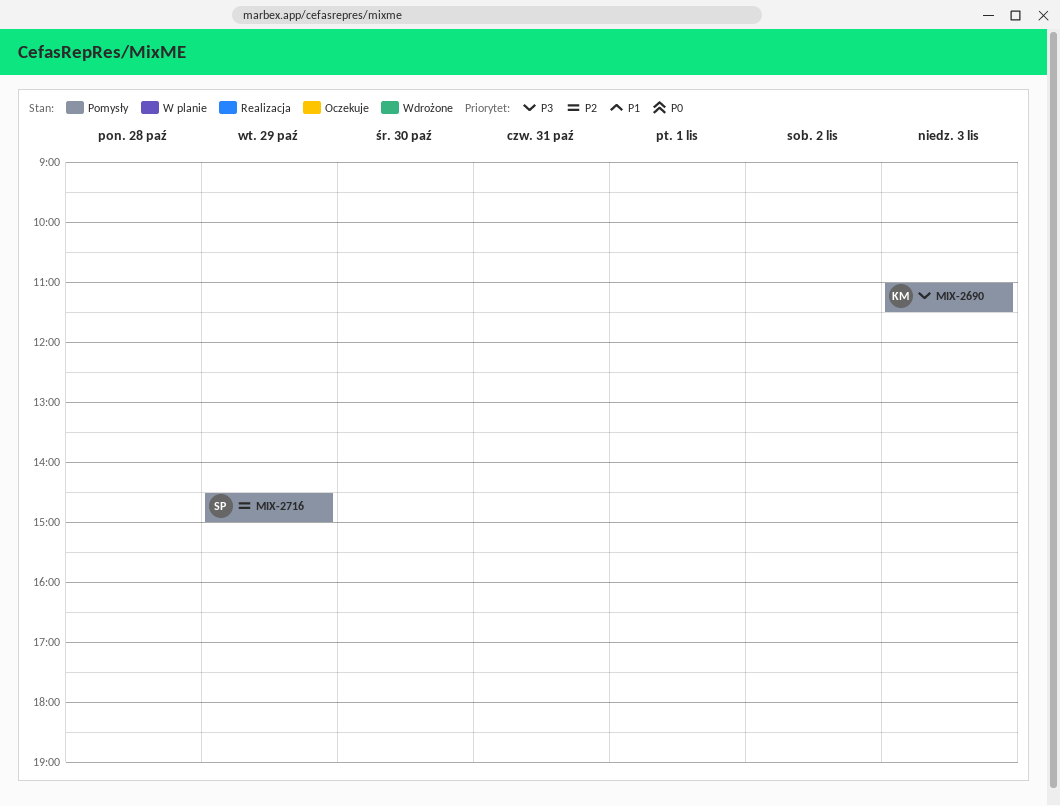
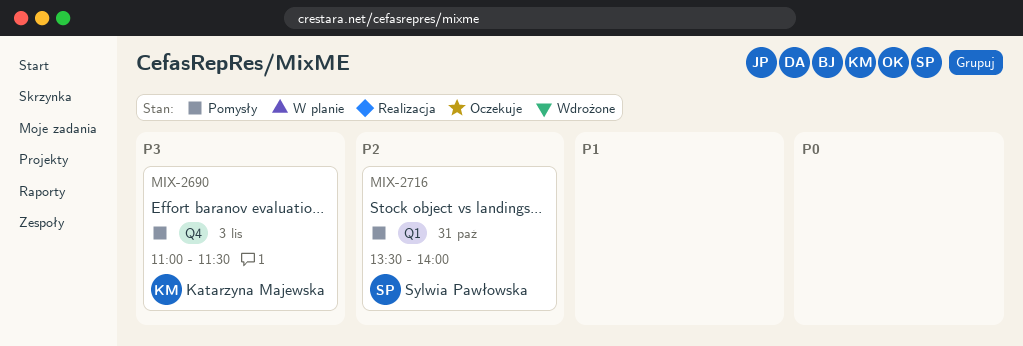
MIX-2716, day: Oct 29 -> Oct 31
MIX-2716, begins: 14:30 -> 13:30
MIX-2716, ends: 15:00 -> 14:00

